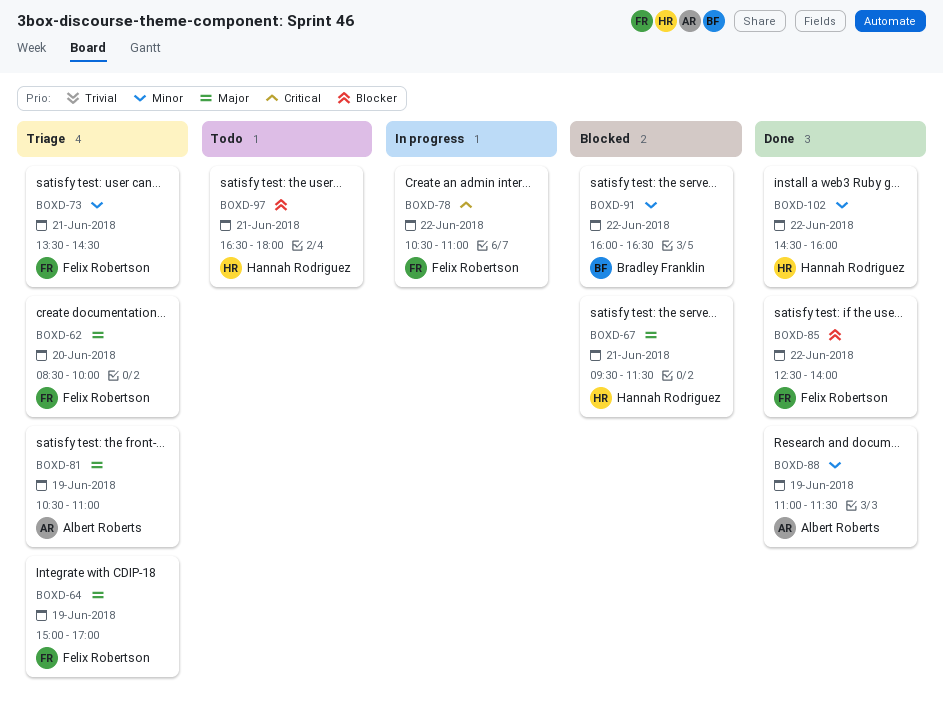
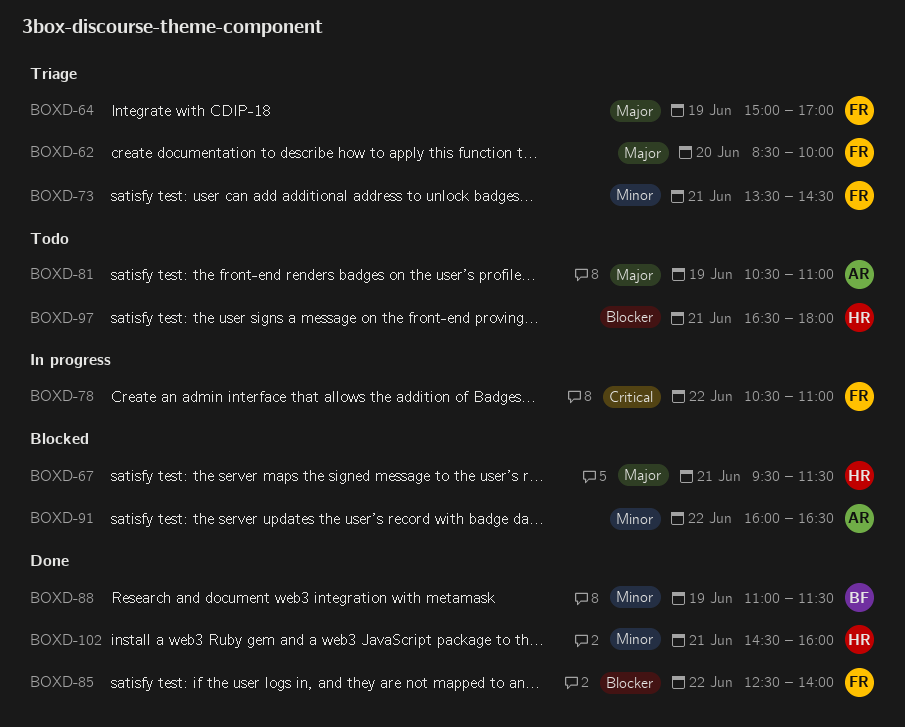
BOXD-81, status: Triage -> Todo
BOXD-88, owner: Albert Roberts -> Bradley Franklin
BOXD-91, owner: Bradley Franklin -> Albert Roberts
BOXD-102, day: Jun 22 -> Jun 21

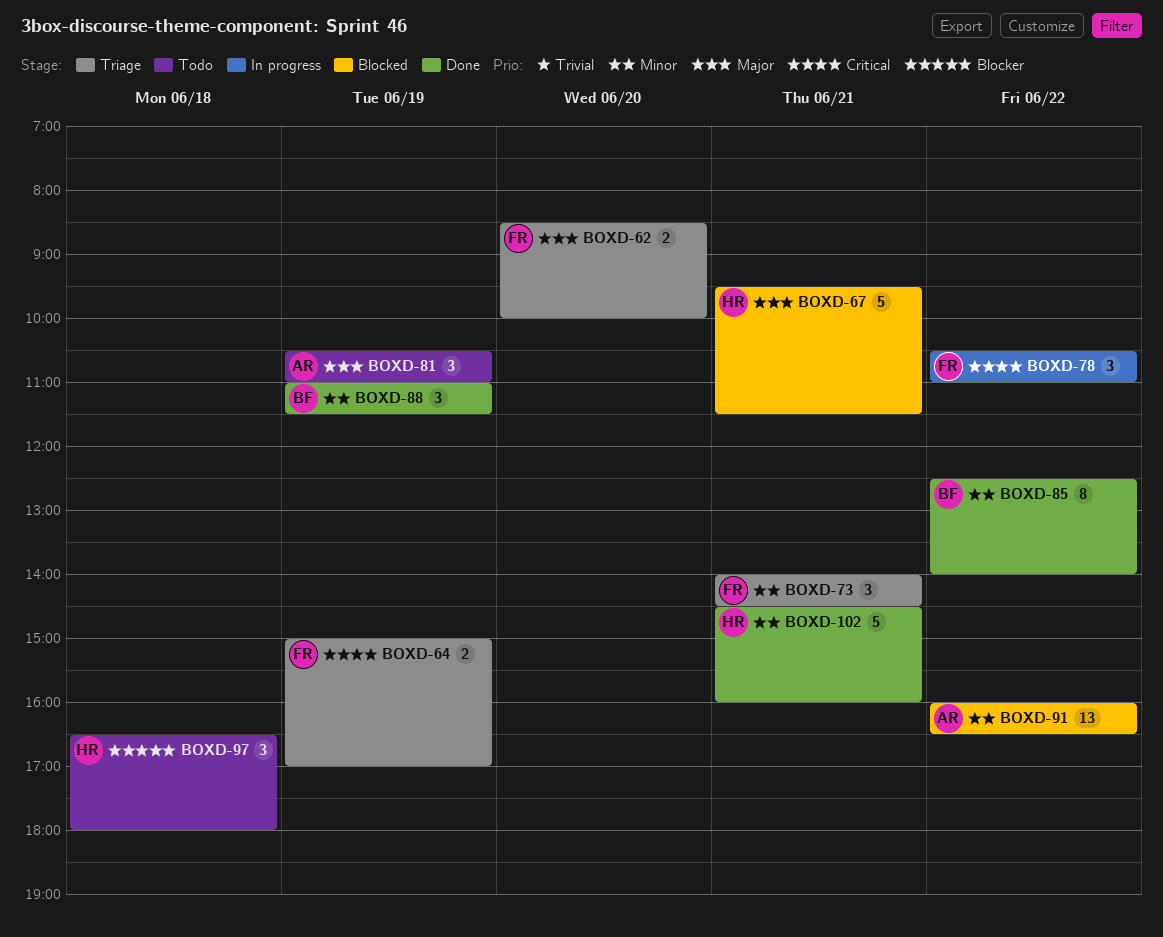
BOXD-64, priority: Major -> Critical
BOXD-73, begins: 13:30 -> 14:00
BOXD-85, owner: FR -> BF
BOXD-85, priority: Blocker -> Minor
BOXD-97, day: Jun 21 -> Jun 18

